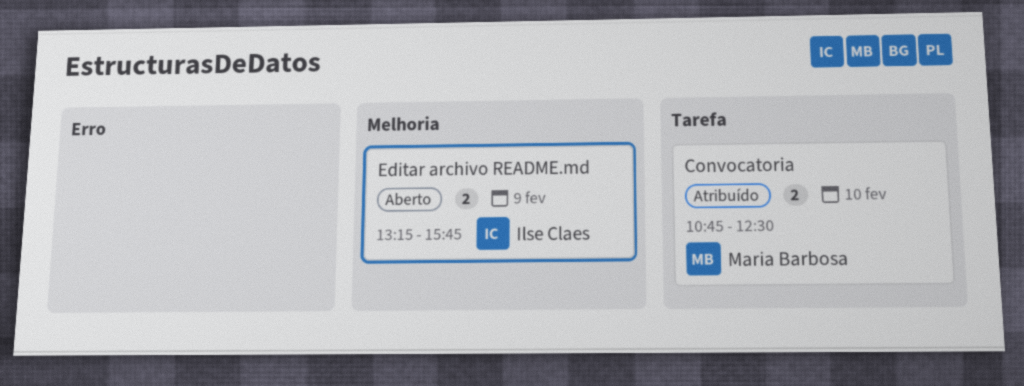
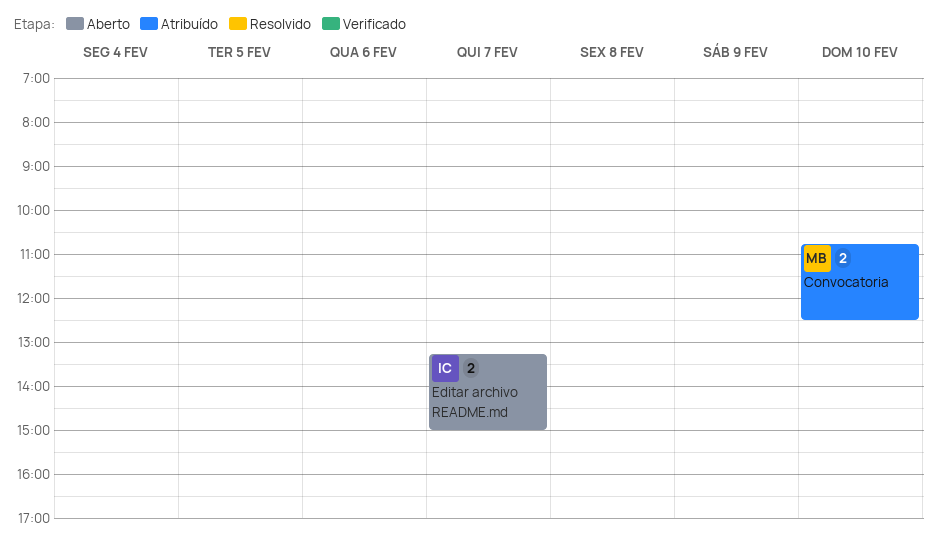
Editar archivo README.md, day: Feb 9 -> Feb 7
Editar archivo README.md, ends: 15:45 -> 15:00

